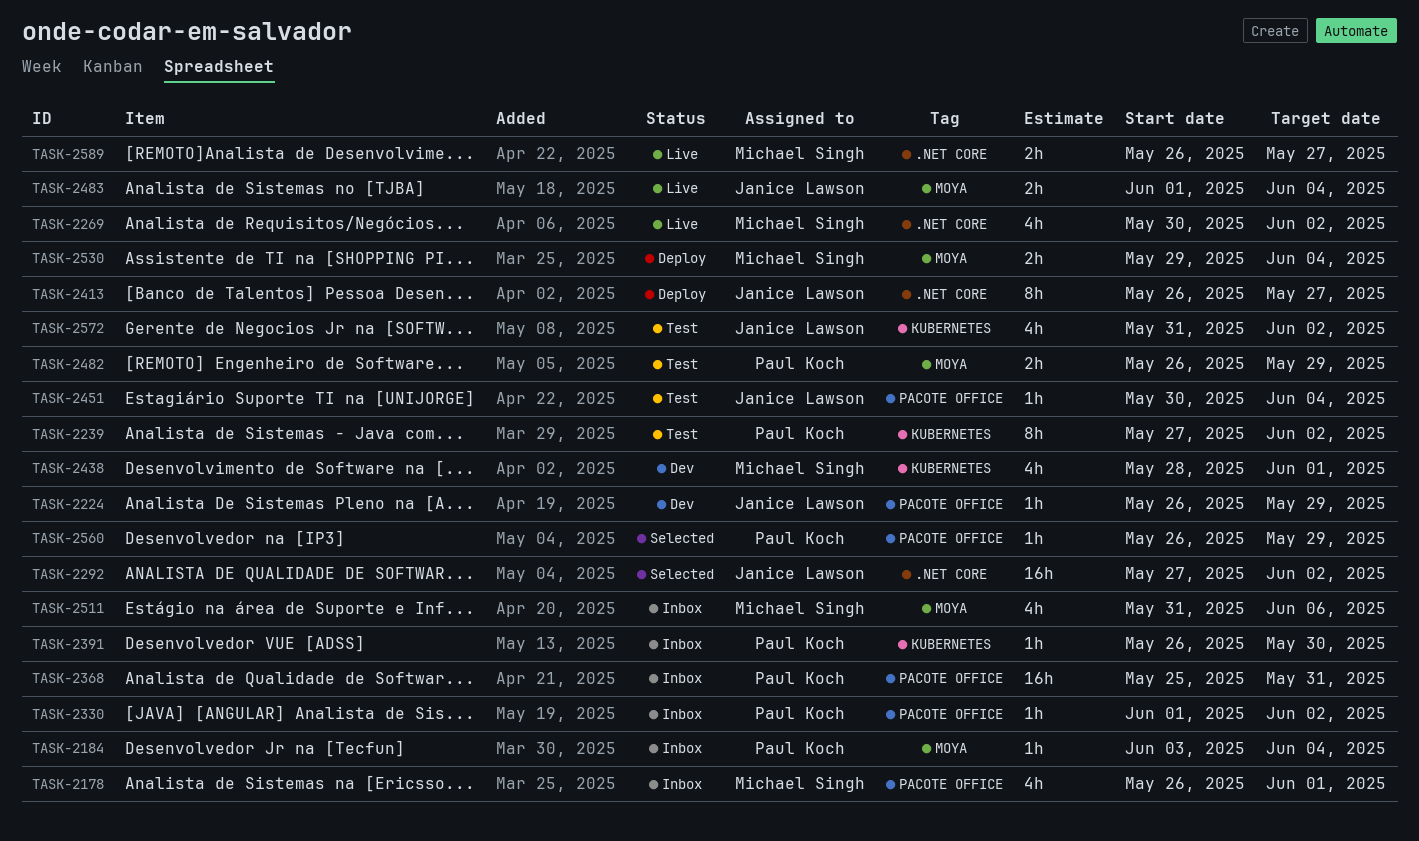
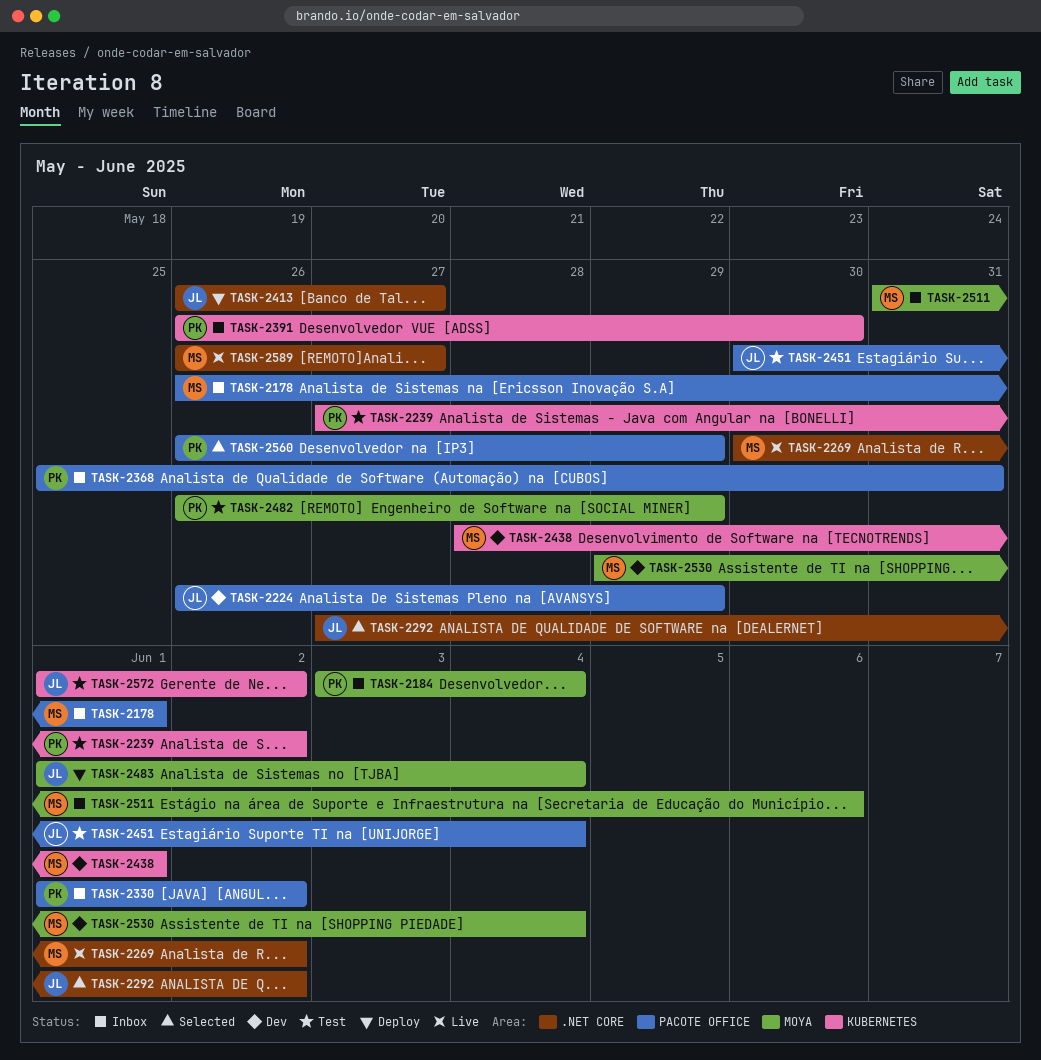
TASK-2483, status: Live -> Deploy
TASK-2530, status: Deploy -> Dev
TASK-2572, start: May 31 -> Jun 1

